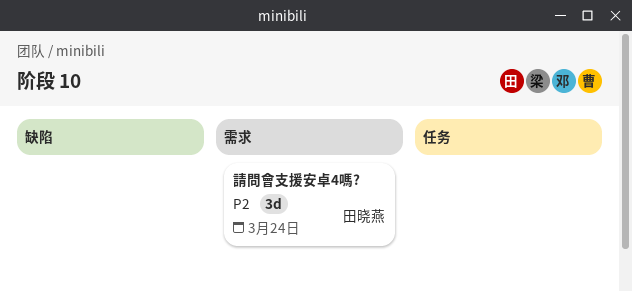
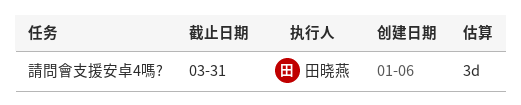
請問會支援安卓4嗎?, due: Mar 24 -> Mar 31

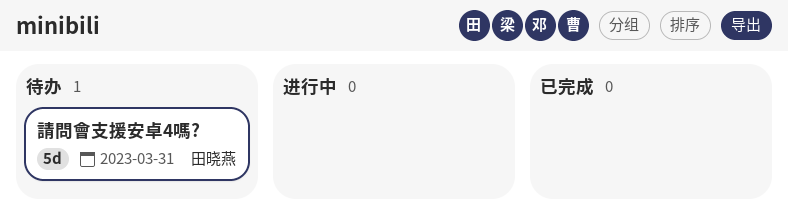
請問會支援安卓4嗎?, estimate: 3d -> 5d

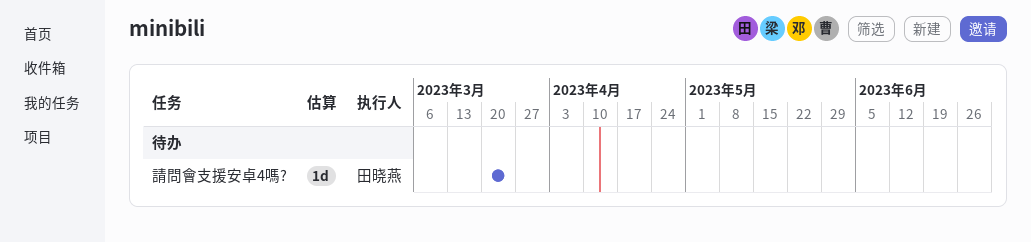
請問會支援安卓4嗎?, estimate: 5d -> 1d
請問會支援安卓4嗎?, due: Mar 31 -> Mar 24

